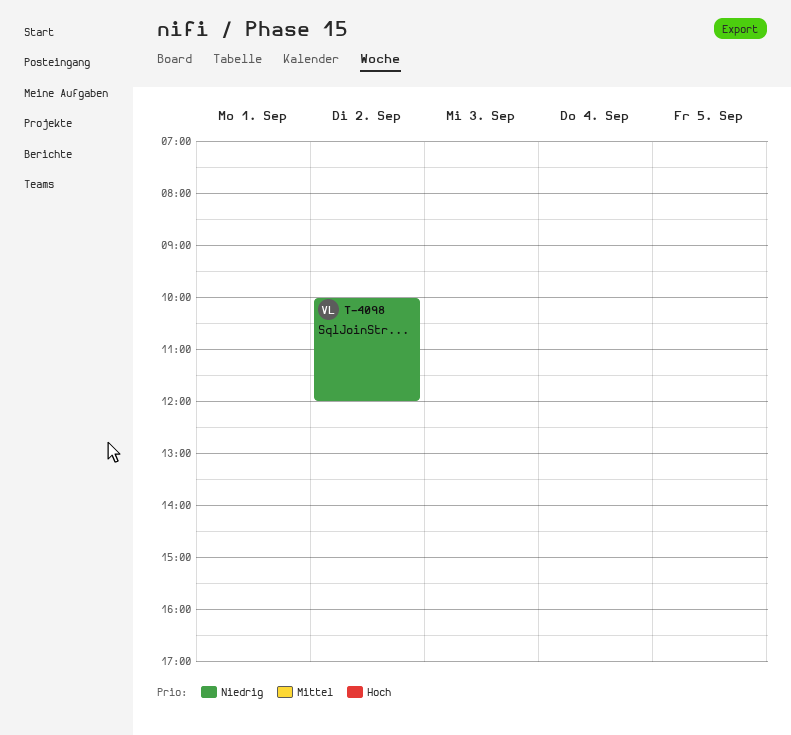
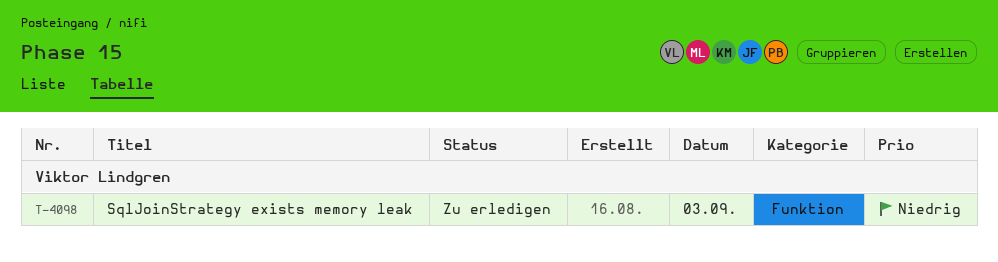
T-4098, day: Sep 2 -> Sep 3

